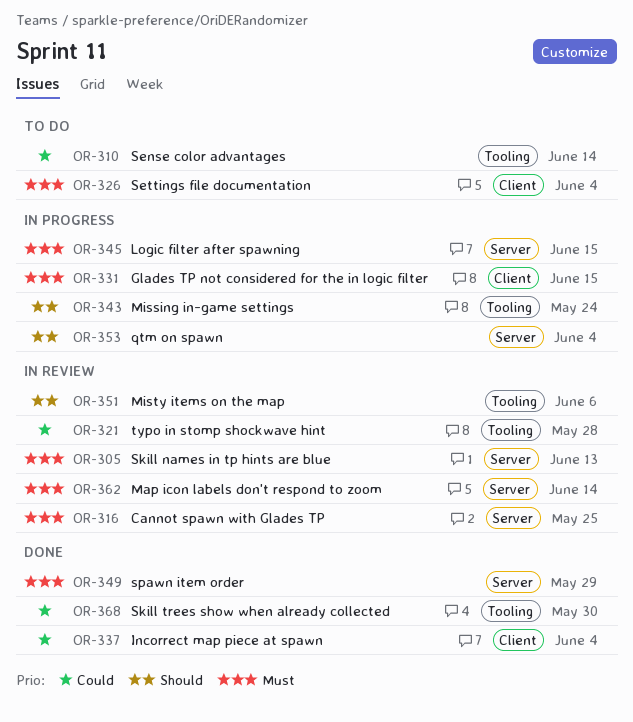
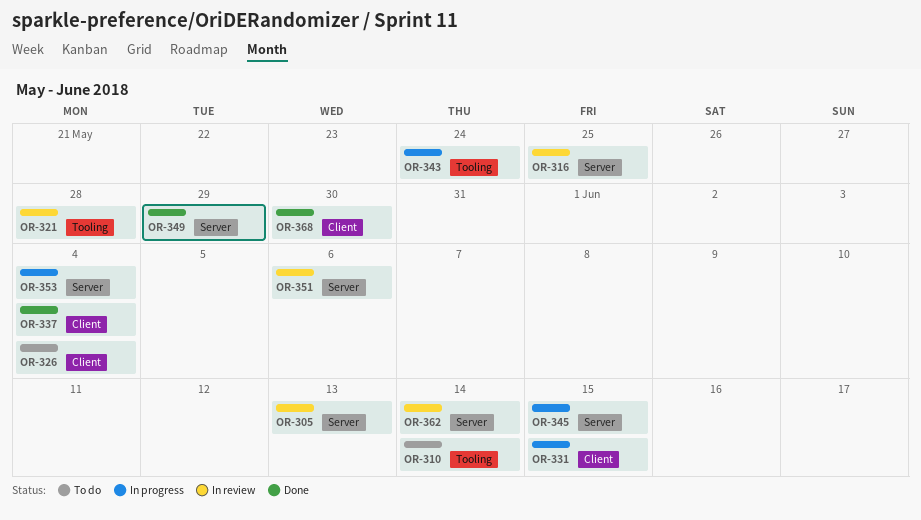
OR-351, label: Tooling -> Server
OR-368, label: Tooling -> Client

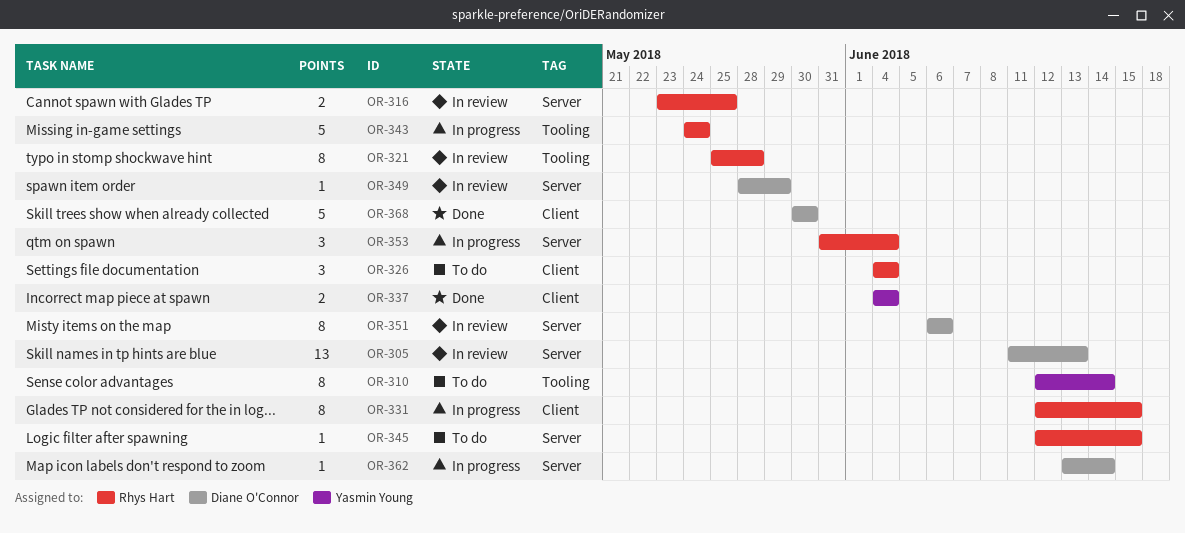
OR-345, status: In progress -> To do
OR-349, status: Done -> In review
OR-362, status: In review -> In progress

